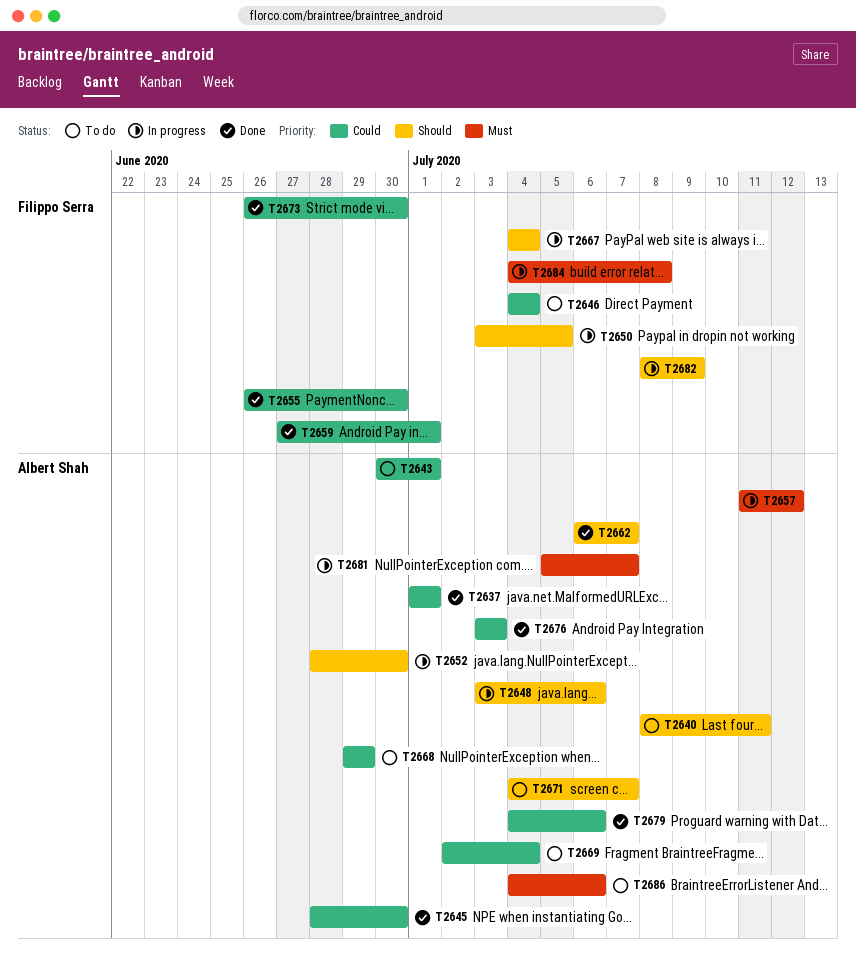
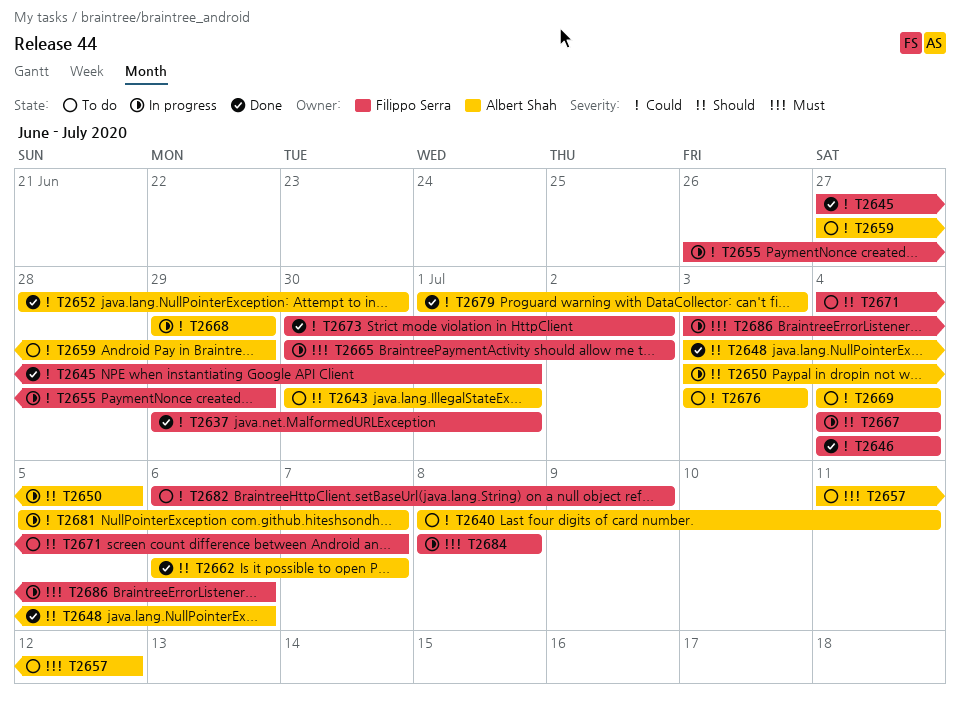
T2637, owner: Albert Shah -> Filippo Serra
T2637, start: Jul 1 -> Jun 29
T2640, priority: Should -> Could
T2643, priority: Could -> Should
T2645, owner: Albert Shah -> Filippo Serra
T2645, start: Jun 28 -> Jun 27
T2645, due: Jun 30 -> Jul 1
T2646, status: To do -> Done
T2648, status: In progress -> Done
T2650, owner: Filippo Serra -> Albert Shah
T2652, status: In progress -> Done
T2652, priority: Should -> Could
T2655, status: Done -> In progress
T2655, due: Jun 30 -> Jun 29
T2657, status: In progress -> To do
T2659, status: Done -> To do
T2659, owner: Filippo Serra -> Albert Shah
T2659, due: Jul 1 -> Jun 29
T2665: none -> present
T2668, status: To do -> In progress
T2669, start: Jul 2 -> Jul 4
T2671, owner: Albert Shah -> Filippo Serra
T2673, start: Jun 26 -> Jun 30
T2673, due: Jun 30 -> Jul 2
T2676, status: Done -> To do
T2679, start: Jul 4 -> Jul 1
T2679, due: Jul 6 -> Jul 3
T2681, priority: Must -> Could
T2682, status: In progress -> To do
T2682, priority: Should -> Could
T2682, start: Jul 8 -> Jul 6
T2684, start: Jul 4 -> Jul 8
T2686, status: To do -> In progress
T2686, owner: Albert Shah -> Filippo Serra
T2686, start: Jul 4 -> Jul 3

